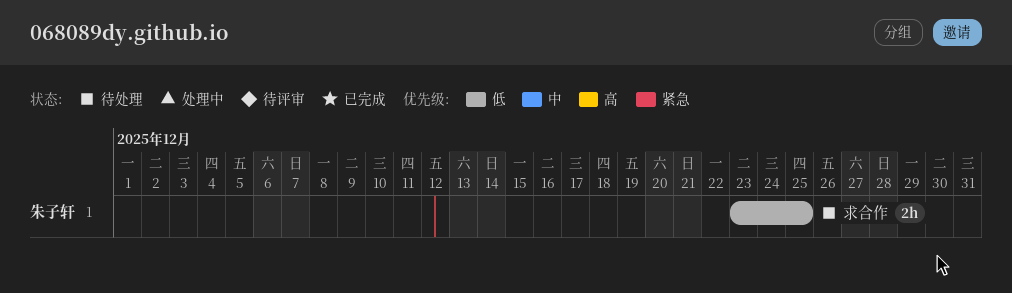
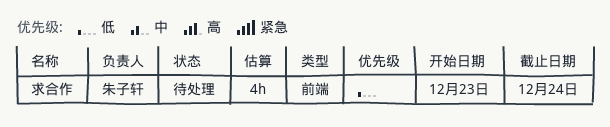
求合作, estimate: 2h -> 4h
求合作, due: Dec 25 -> Dec 24

